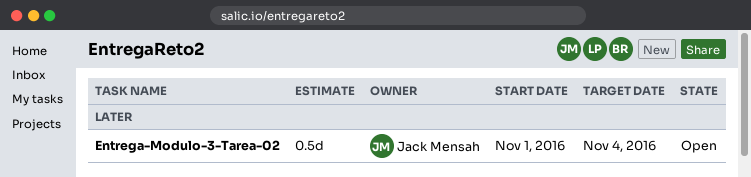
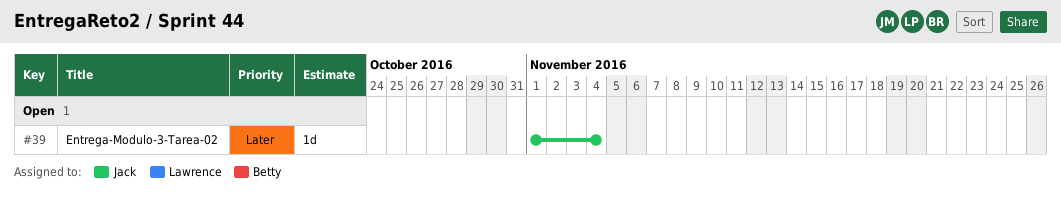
Entrega-Modulo-3-Tarea-02, estimate: 0.5d -> 1d

